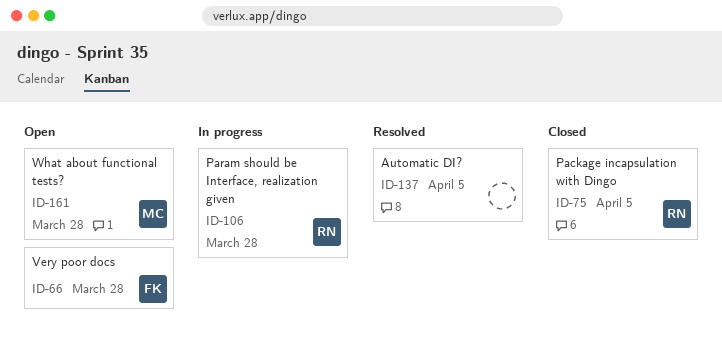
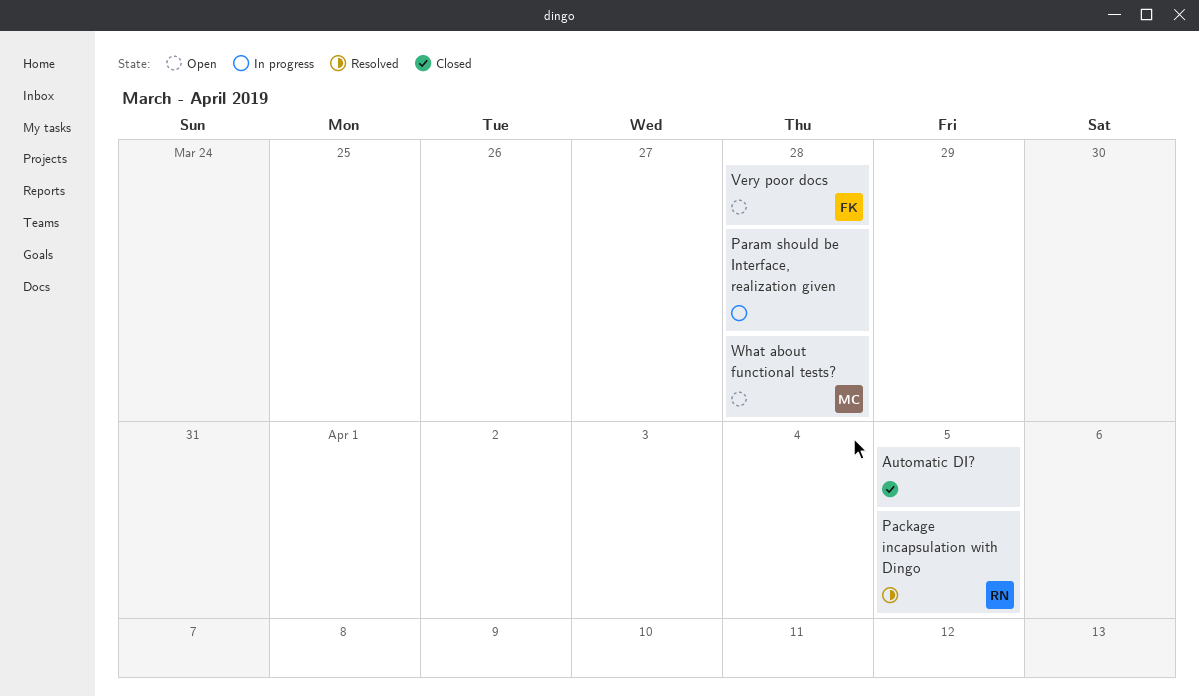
Automatic DI?, status: Resolved -> Closed
Package incapsulation with Dingo, status: Closed -> Resolved
Param should be Interface, realization given, owner: RN -> none

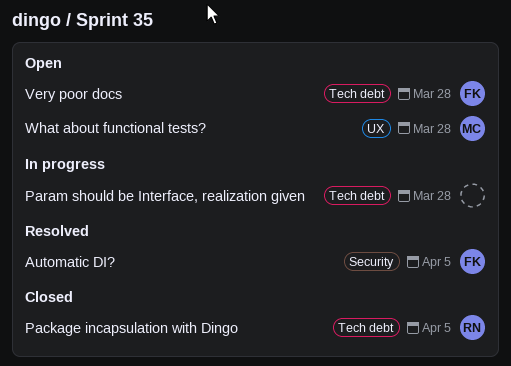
Automatic DI?, status: Closed -> Resolved
Automatic DI?, owner: none -> FK
Package incapsulation with Dingo, status: Resolved -> Closed

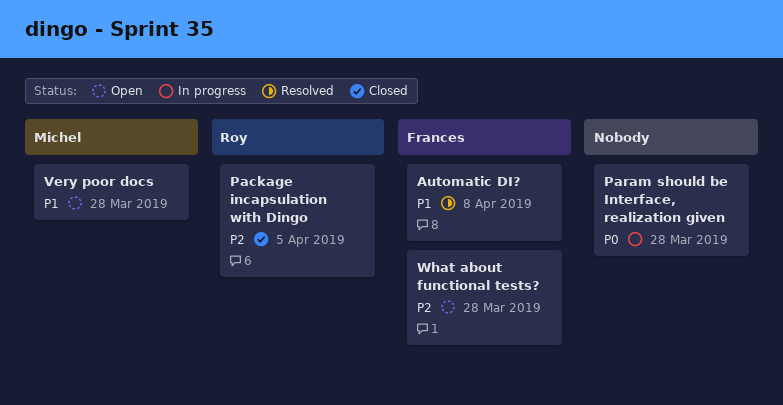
Automatic DI?, due: Apr 5 -> Apr 8
Very poor docs, owner: Frances -> Michel
What about functional tests?, owner: Michel -> Frances

